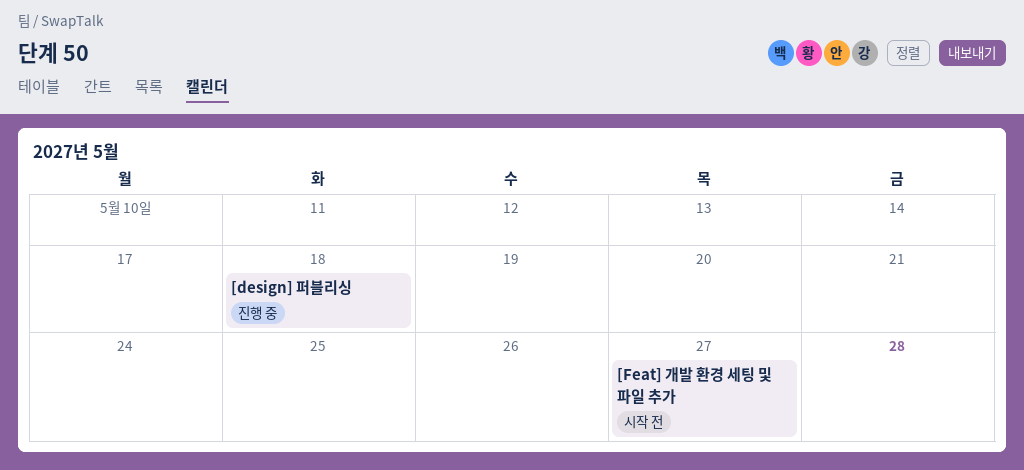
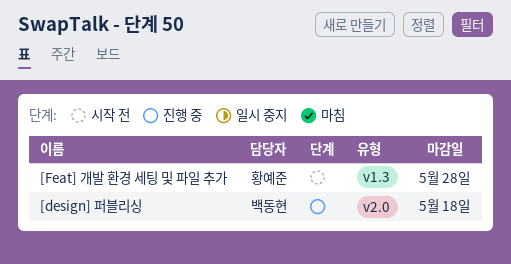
[Feat] 개발 환경 세팅 및 파일 추가, due: May 27 -> May 28

